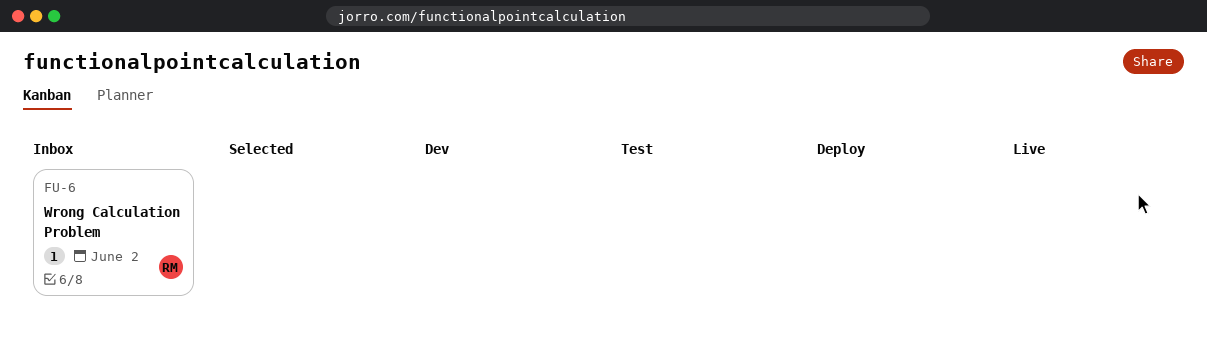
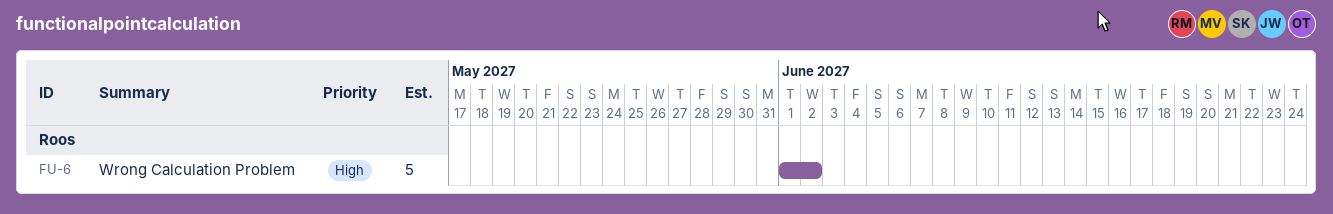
FU-6, estimate: 1 -> 5

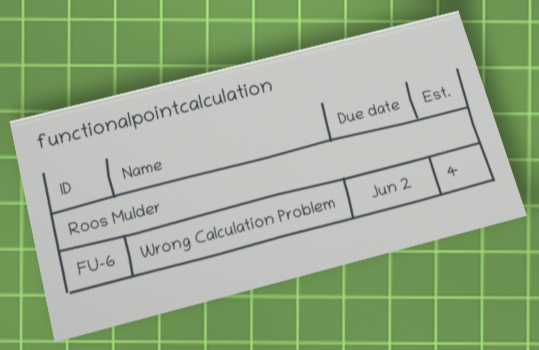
FU-6, estimate: 5 -> 4

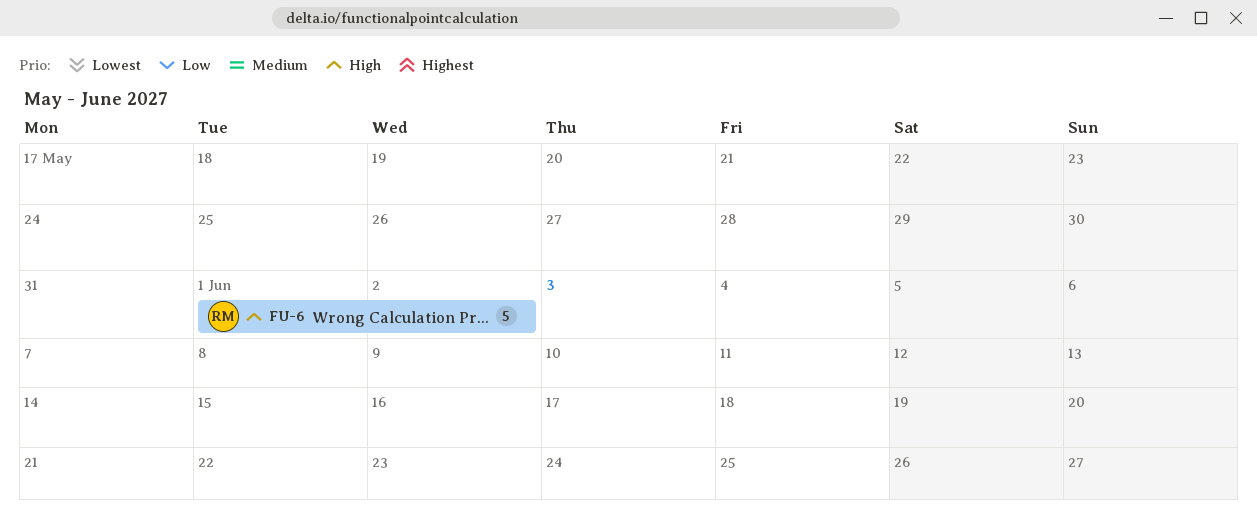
FU-6, estimate: 4 -> 5

